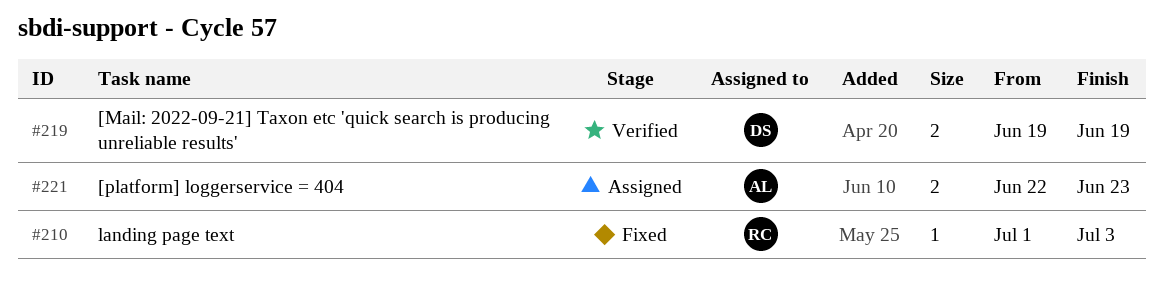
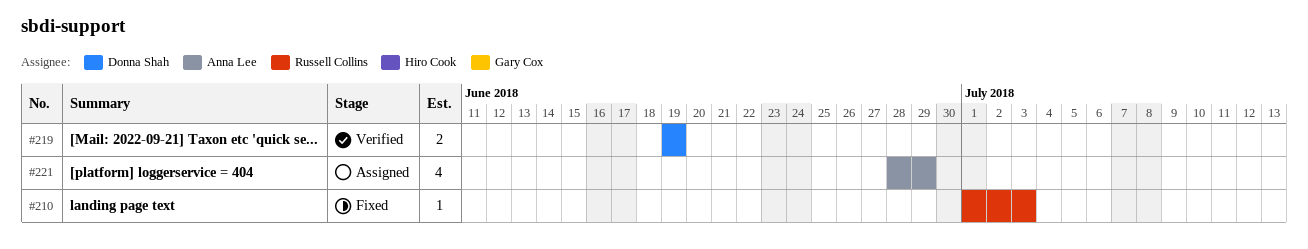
#221, estimate: 2 -> 4
#221, start: Jun 22 -> Jun 28
#221, due: Jun 23 -> Jun 29

